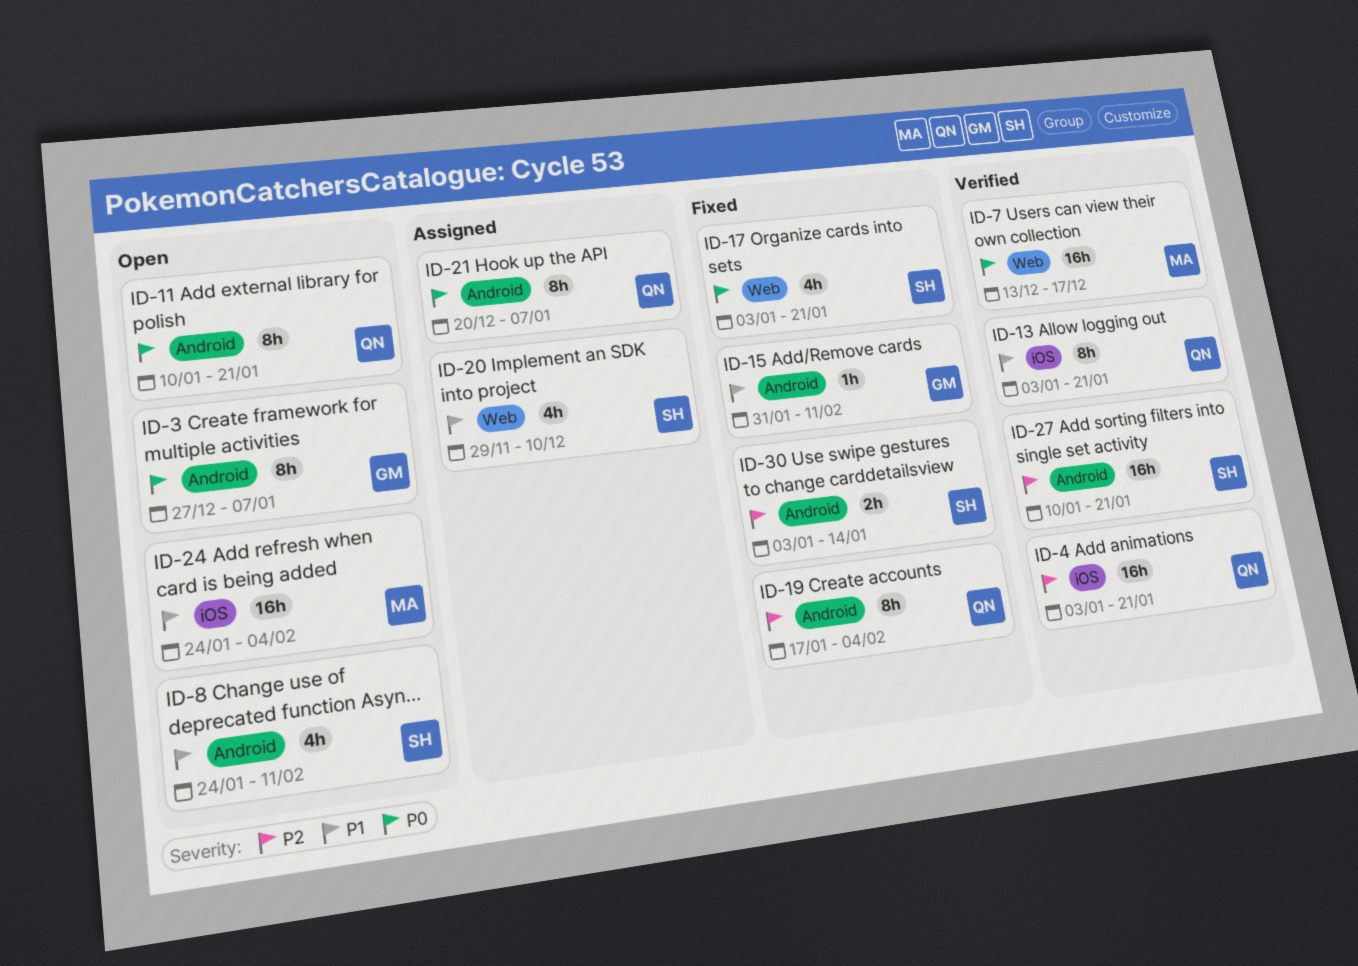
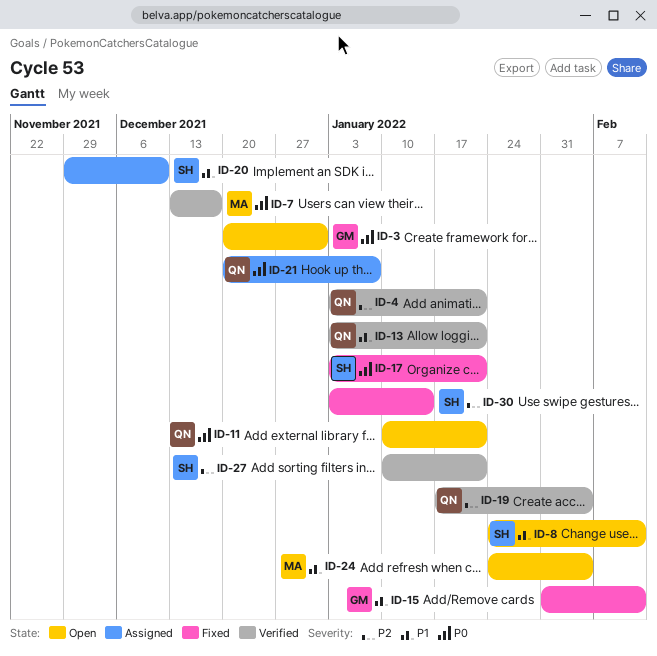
ID-3, start: Dec 27 -> Dec 20
ID-3, due: Jan 7 -> Dec 31
ID-19, status: Fixed -> Verified

